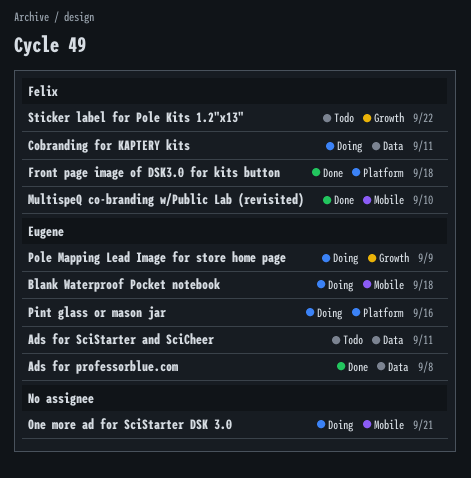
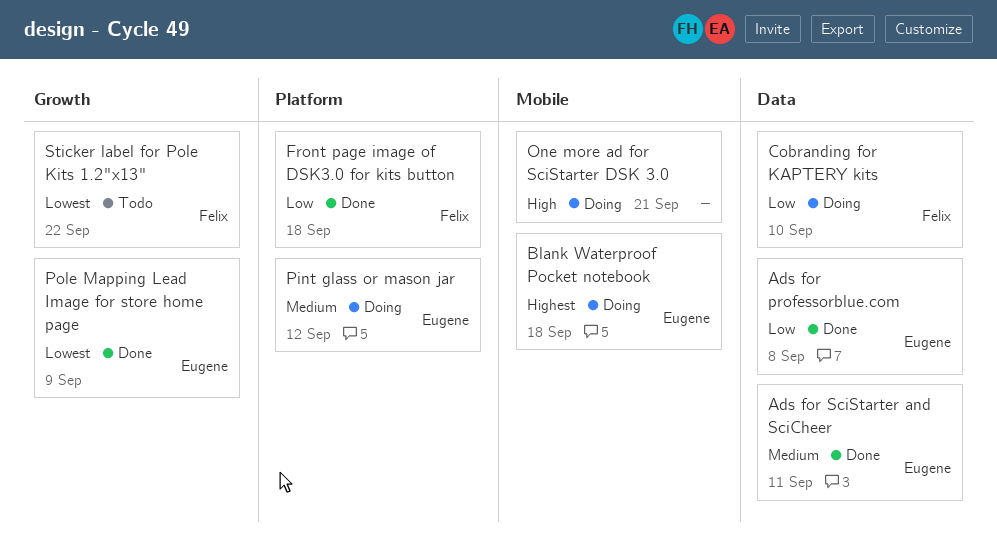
Ads for SciStarter and SciCheer, status: Todo -> Done
Cobranding for KAPTERY kits, due: Sep 11 -> Sep 10
MultispeQ co-branding w/Public Lab (revisited): present -> none
Pint glass or mason jar, due: Sep 16 -> Sep 12
Pole Mapping Lead Image for store home page, status: Doing -> Done

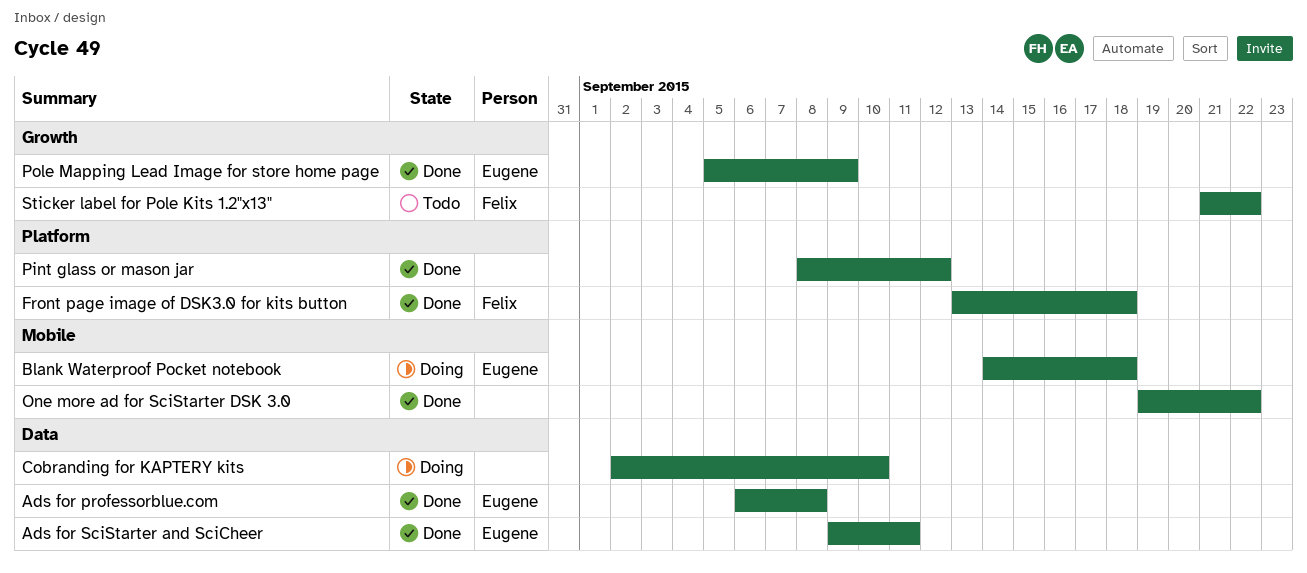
Cobranding for KAPTERY kits, owner: Felix -> none
One more ad for SciStarter DSK 3.0, status: Doing -> Done
One more ad for SciStarter DSK 3.0, due: Sep 21 -> Sep 22
Pint glass or mason jar, status: Doing -> Done
Pint glass or mason jar, owner: Eugene -> none

